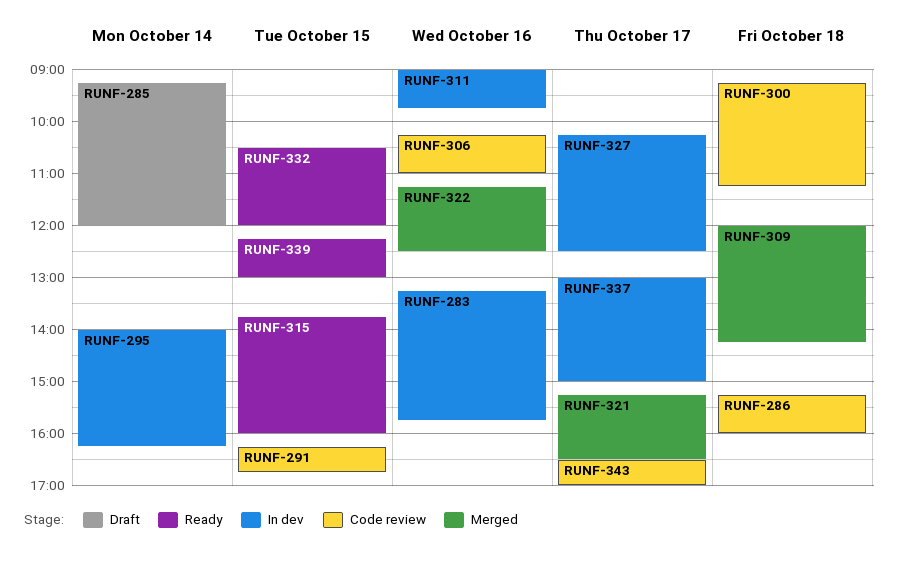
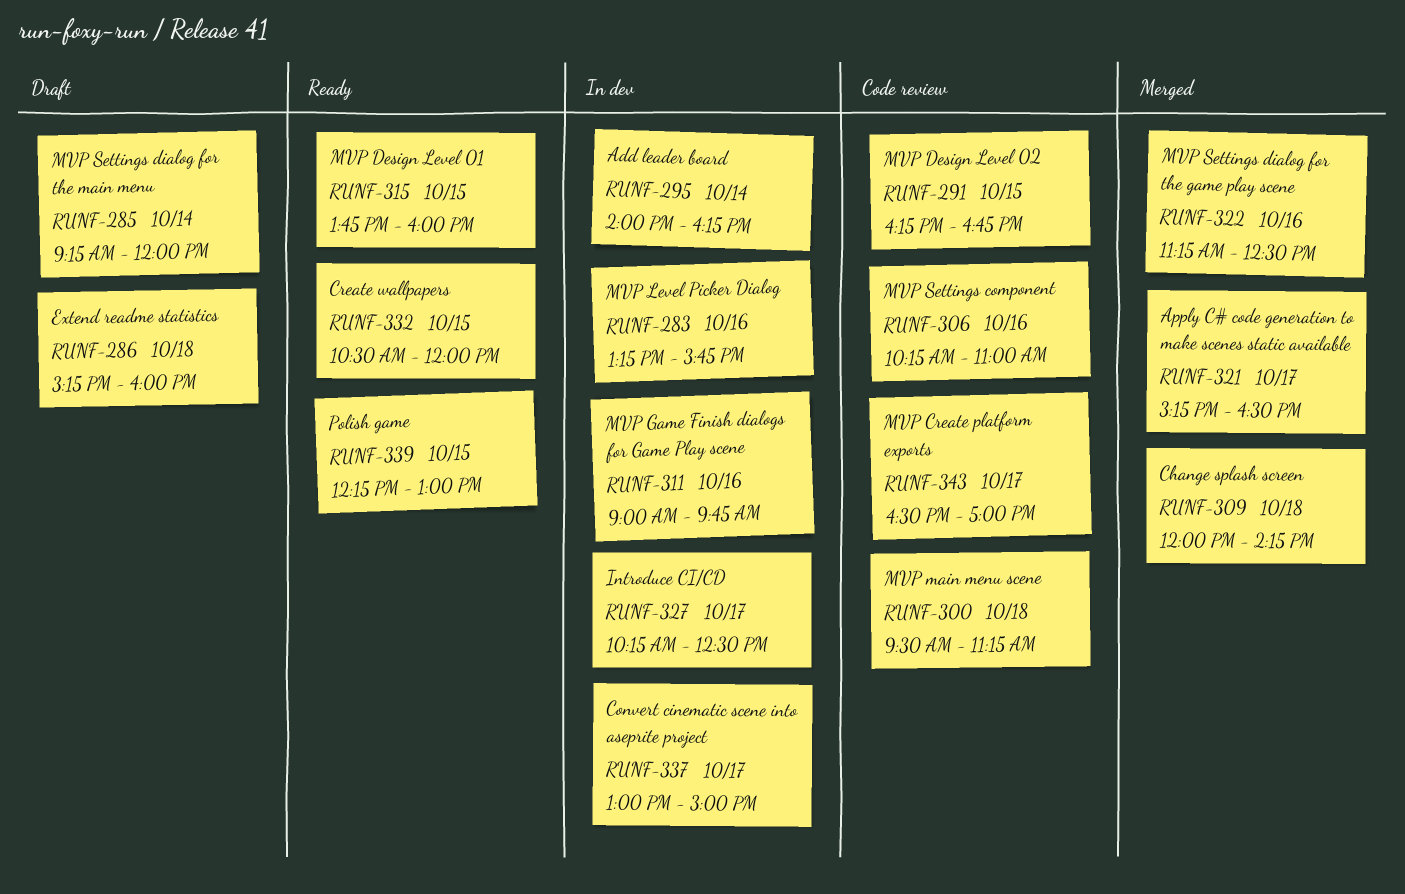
RUNF-286, status: Code review -> Draft
RUNF-300, begins: 09:15 -> 09:30

